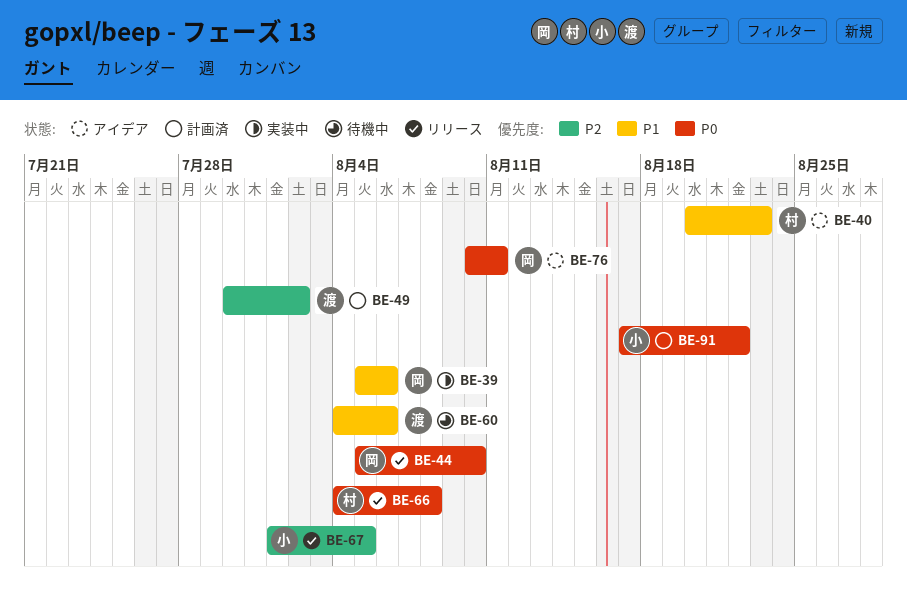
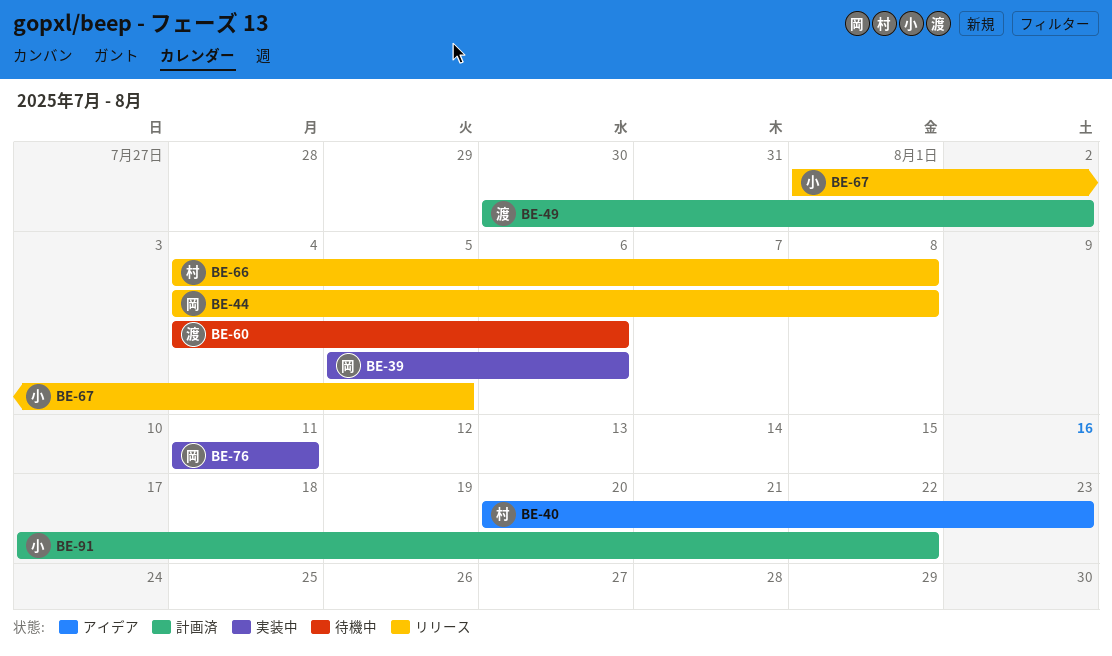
BE-44, start: Aug 5 -> Aug 4
BE-44, due: Aug 10 -> Aug 8
BE-76, status: アイデア -> 実装中
BE-76, start: Aug 10 -> Aug 11

